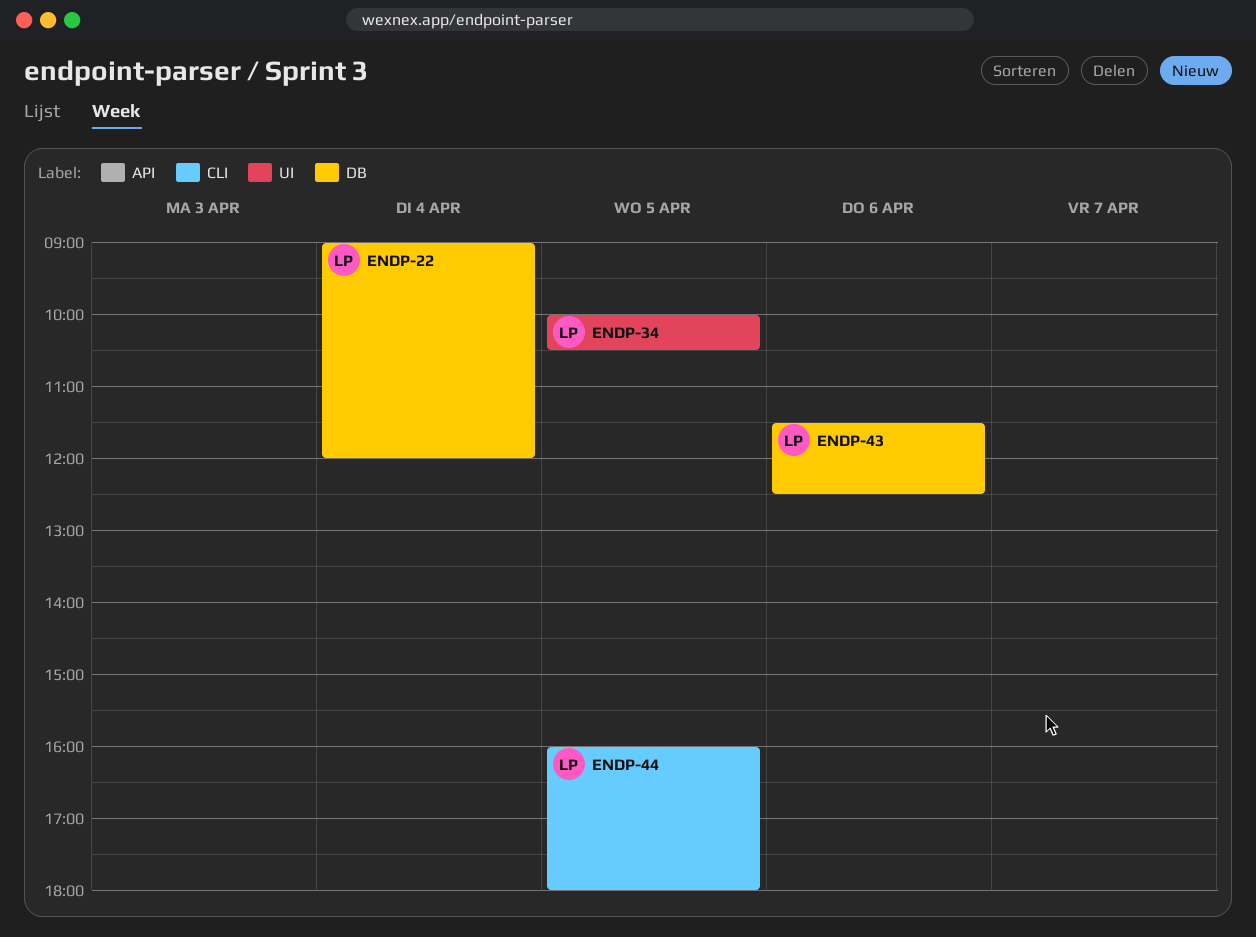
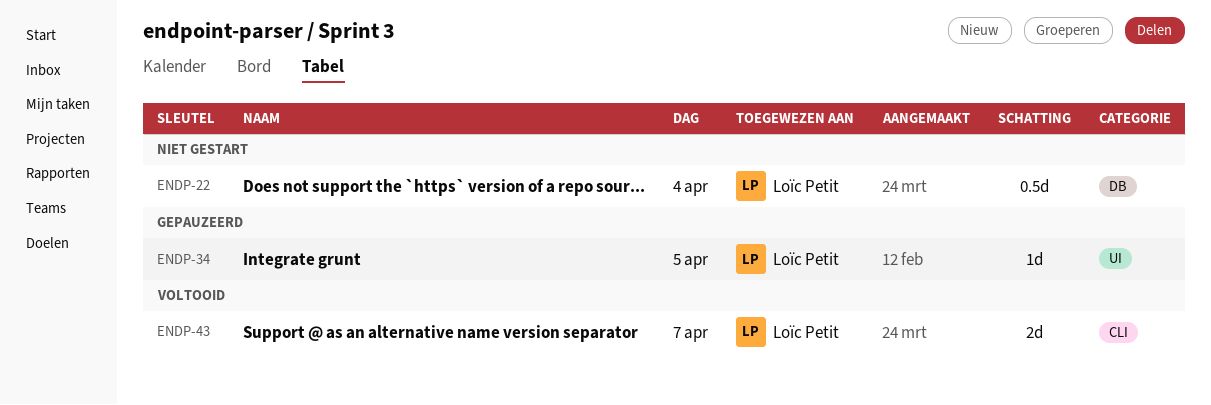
ENDP-43, label: DB -> CLI
ENDP-43, day: Apr 6 -> Apr 7
ENDP-44: present -> none

